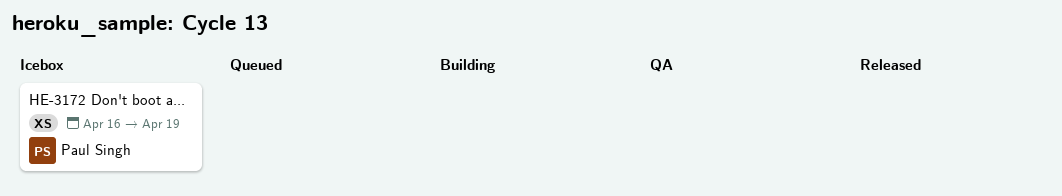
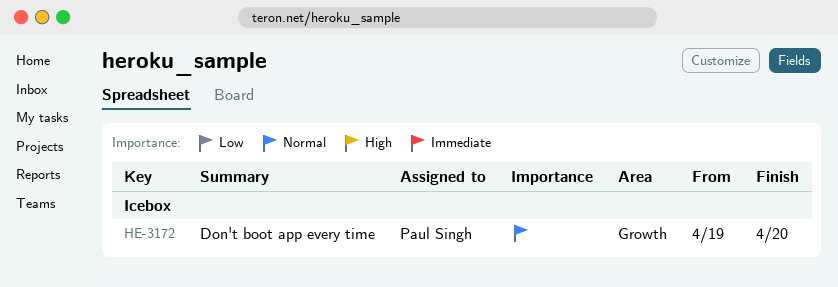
HE-3172, start: Apr 16 -> Apr 19
HE-3172, due: Apr 19 -> Apr 20

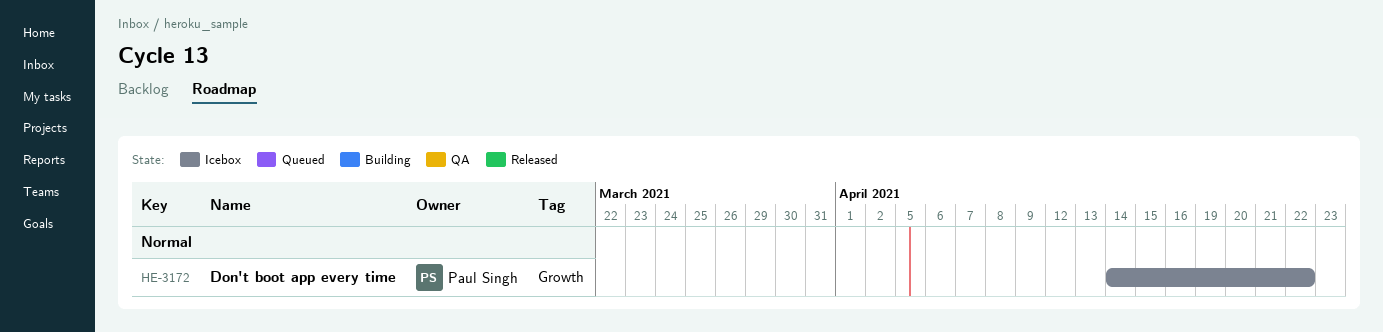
HE-3172, start: Apr 19 -> Apr 14
HE-3172, due: Apr 20 -> Apr 22

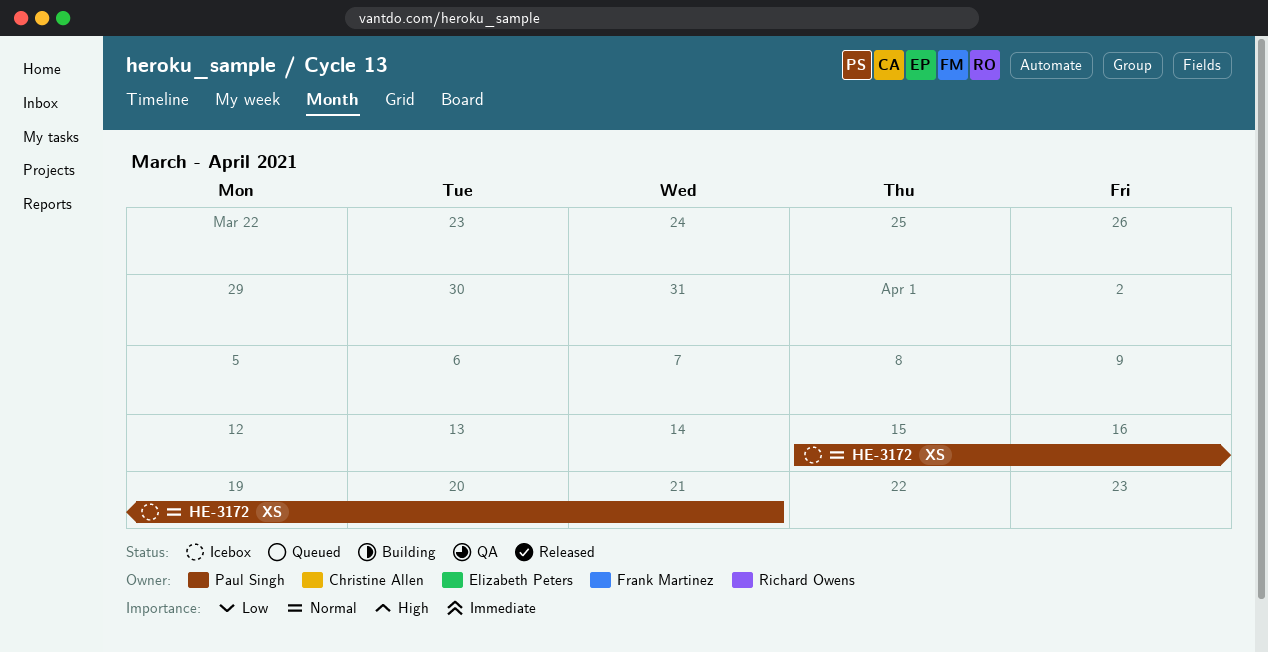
HE-3172, start: Apr 14 -> Apr 15
HE-3172, due: Apr 22 -> Apr 21

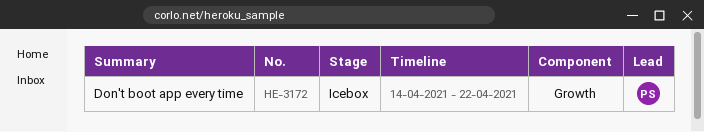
HE-3172, start: Apr 15 -> Apr 14
HE-3172, due: Apr 21 -> Apr 22

